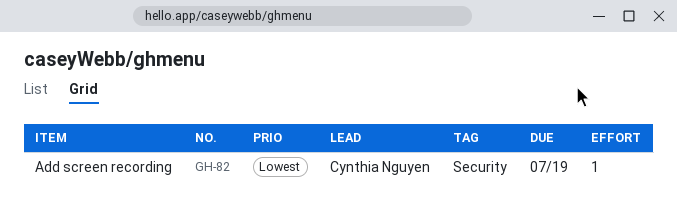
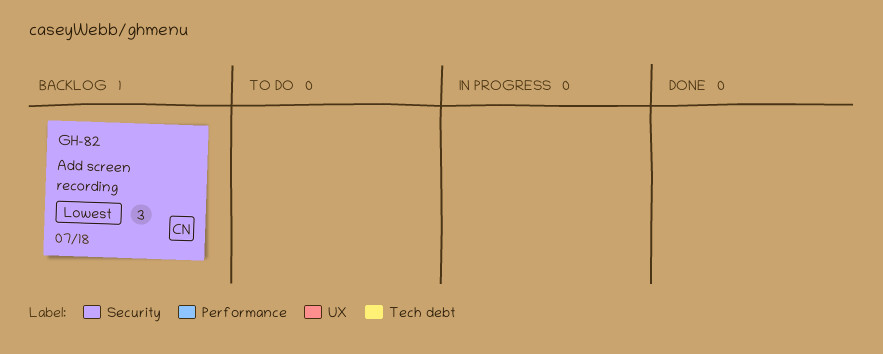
GH-82, estimate: 1 -> 3
GH-82, due: Jul 19 -> Jul 18

